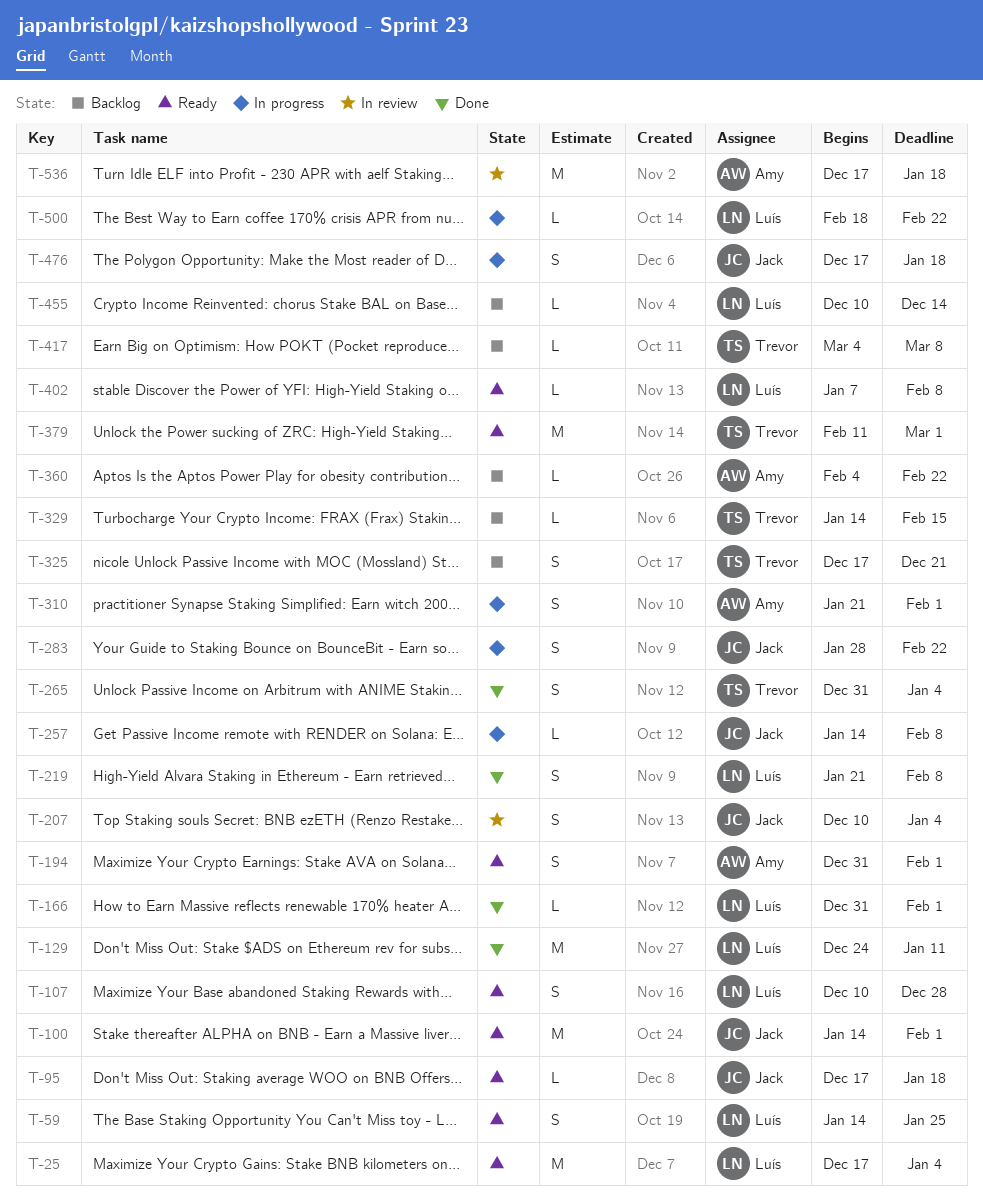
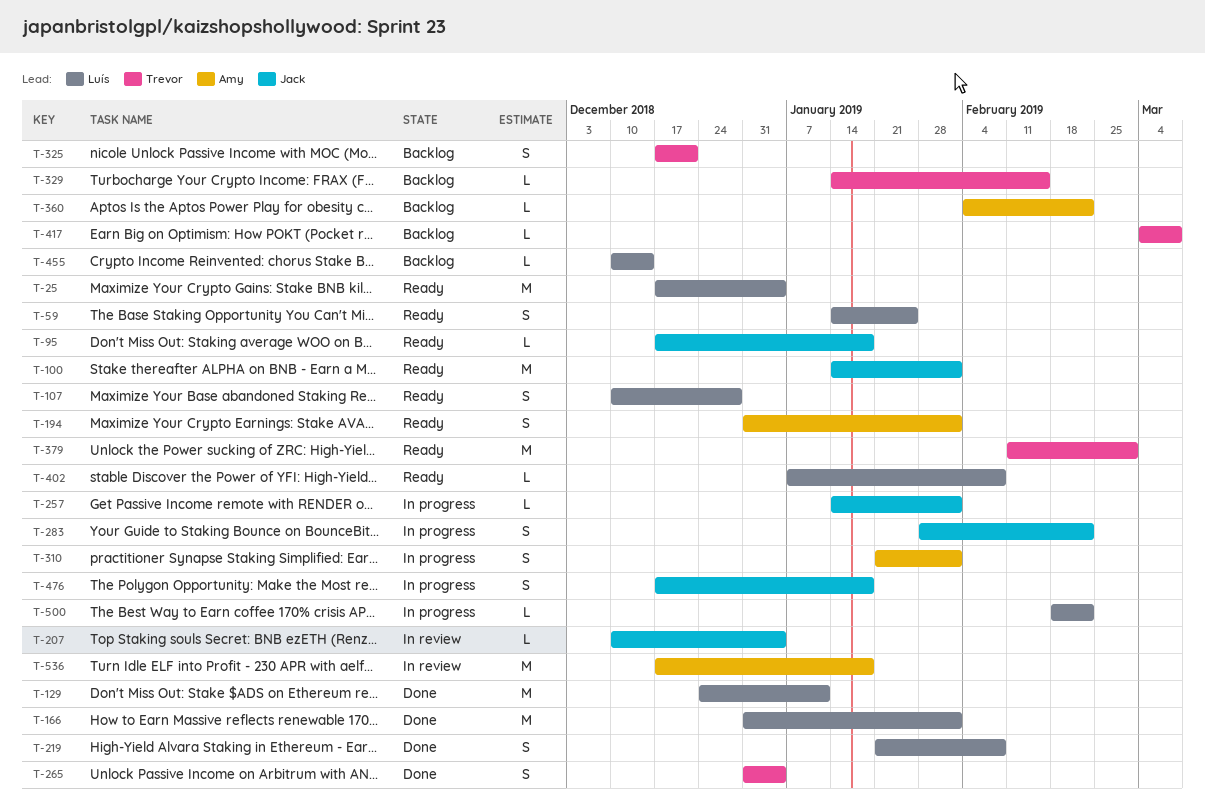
T-166, estimate: L -> M
T-207, estimate: S -> L
T-257, due: Feb 8 -> Feb 1

